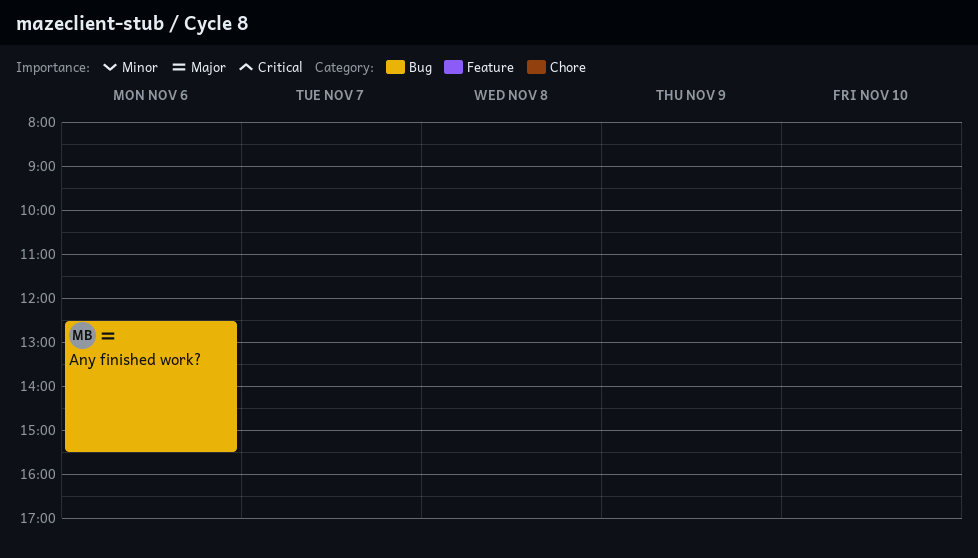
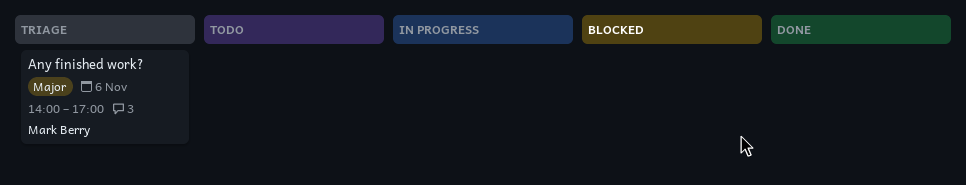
Any finished work?, begins: 12:30 -> 14:00
Any finished work?, ends: 15:30 -> 17:00

